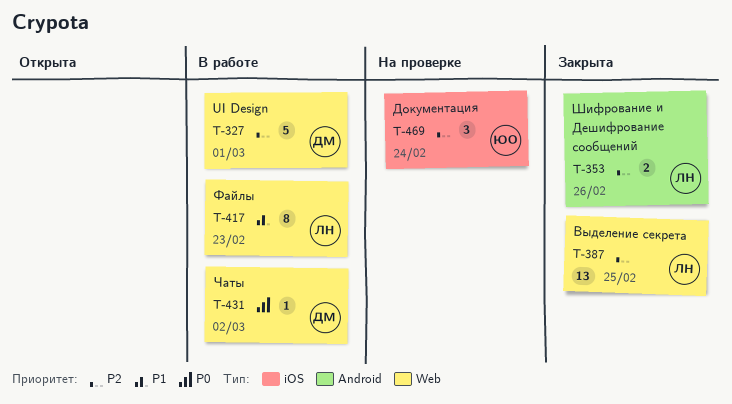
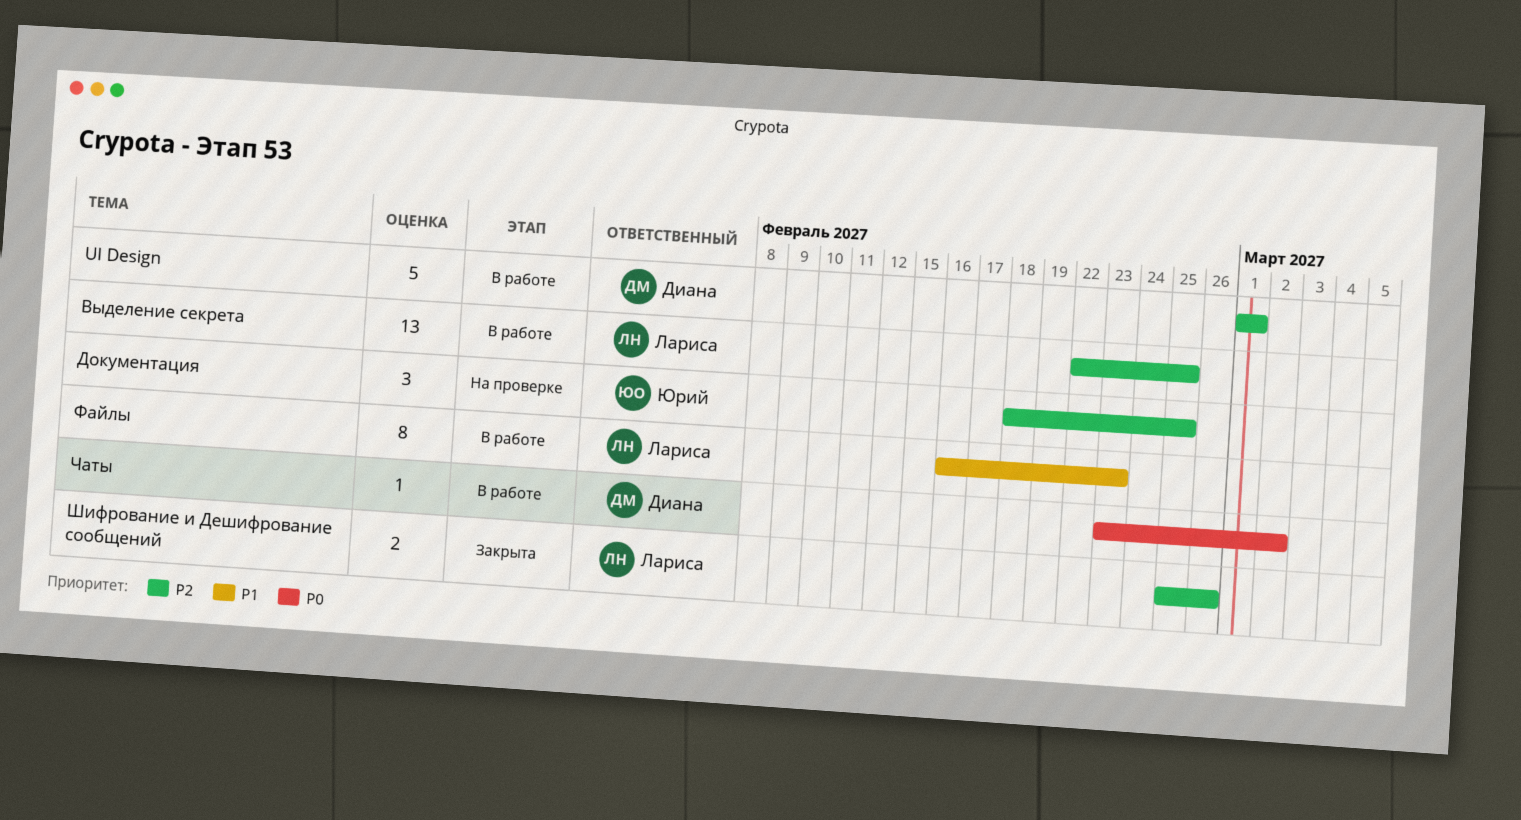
Выделение секрета, status: Закрыта -> В работе
Документация, due: Feb 24 -> Feb 25

